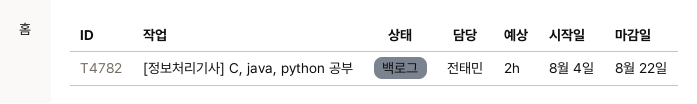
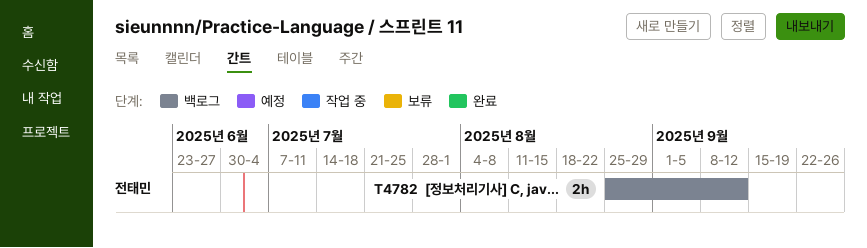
T4782, start: Aug 4 -> Aug 25
T4782, due: Aug 22 -> Sep 12

